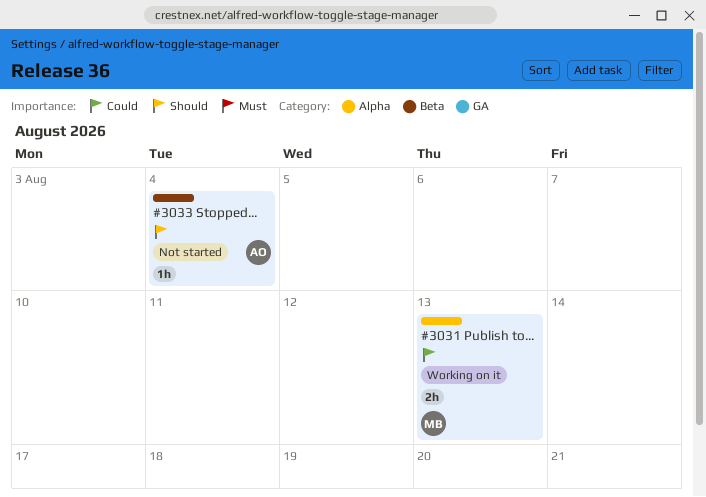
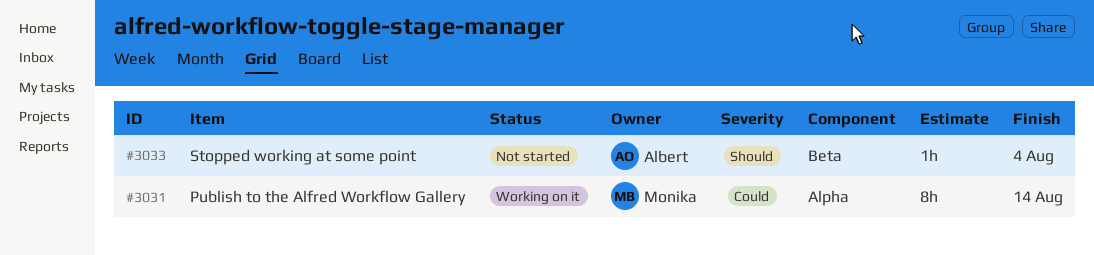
#3031, estimate: 2h -> 8h
#3031, due: Aug 13 -> Aug 14

